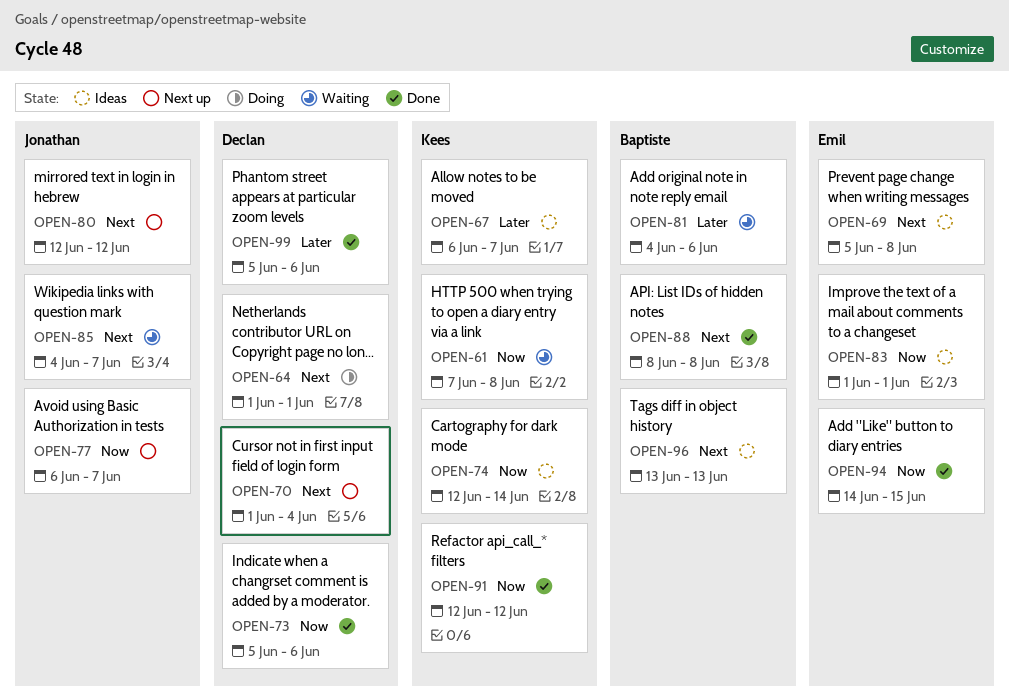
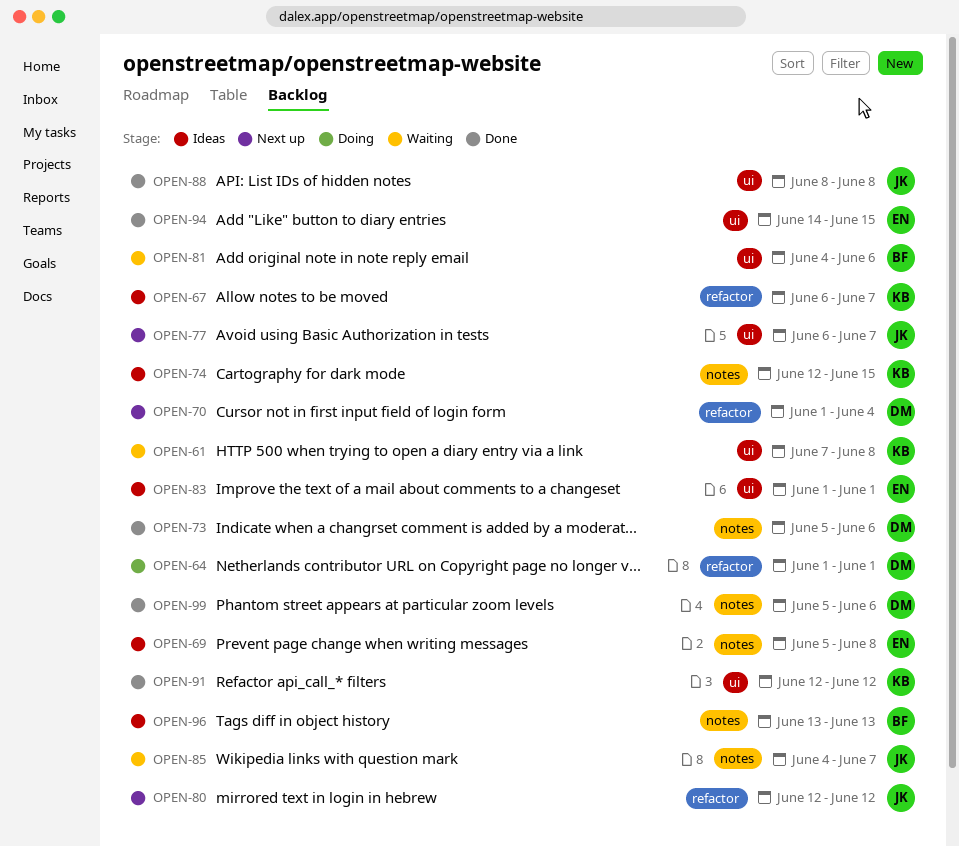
OPEN-74, due: Jun 14 -> Jun 15
OPEN-88, owner: Baptiste -> Jonathan

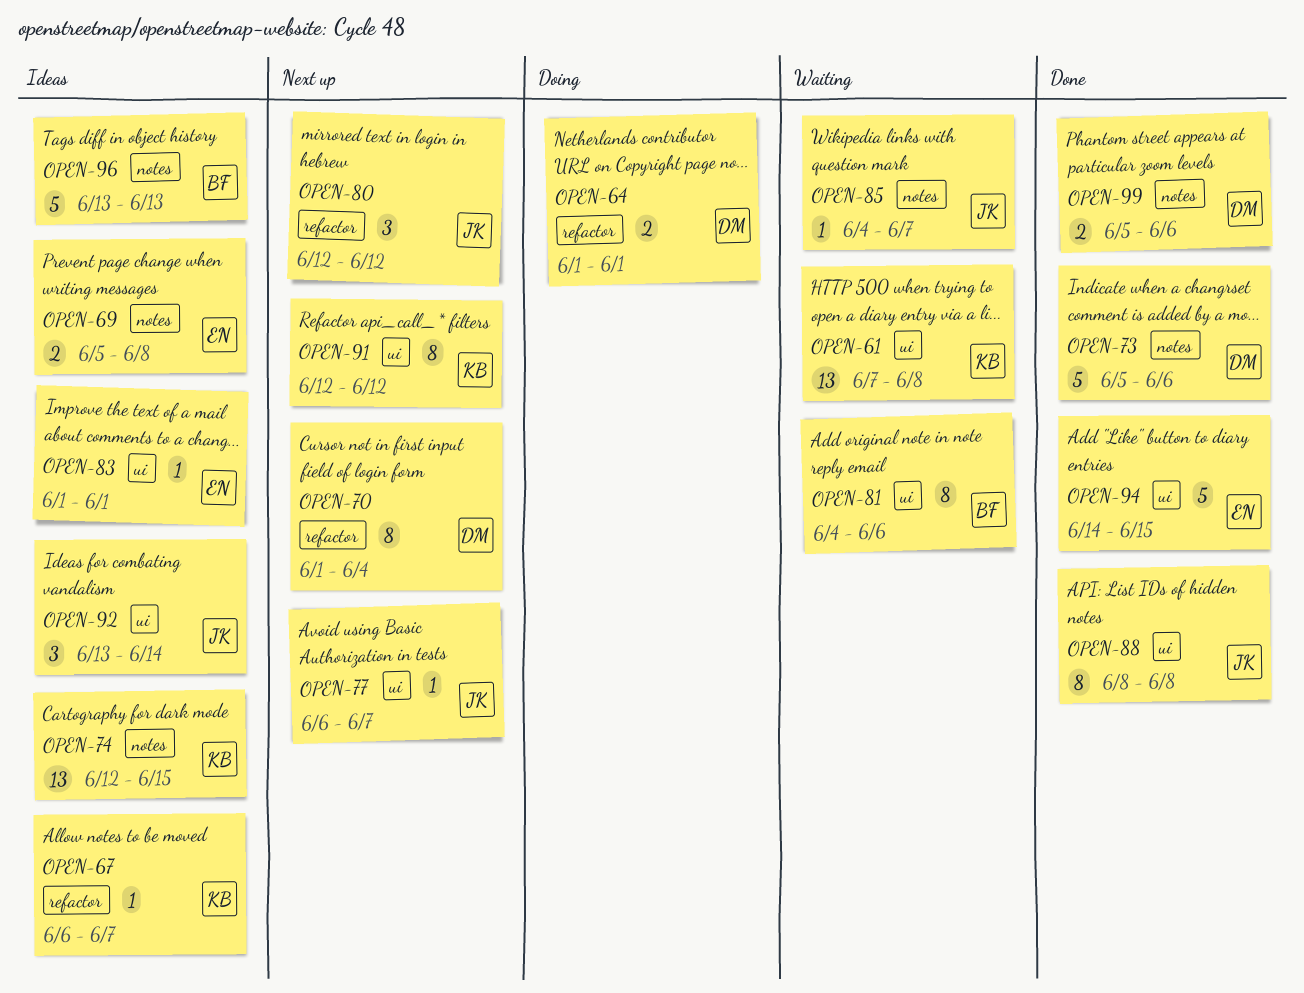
OPEN-91, status: Done -> Next up
OPEN-92: none -> present

